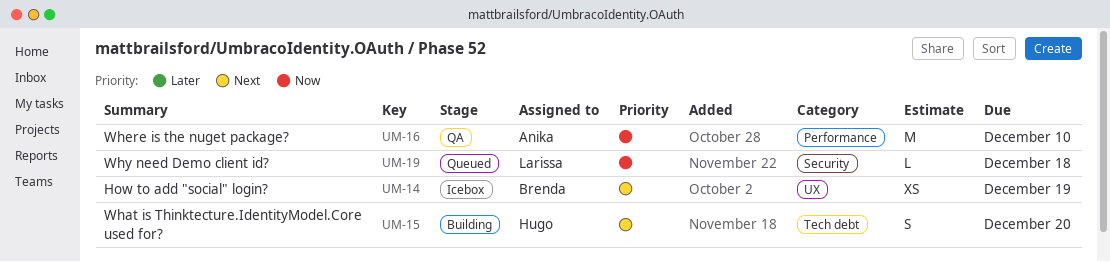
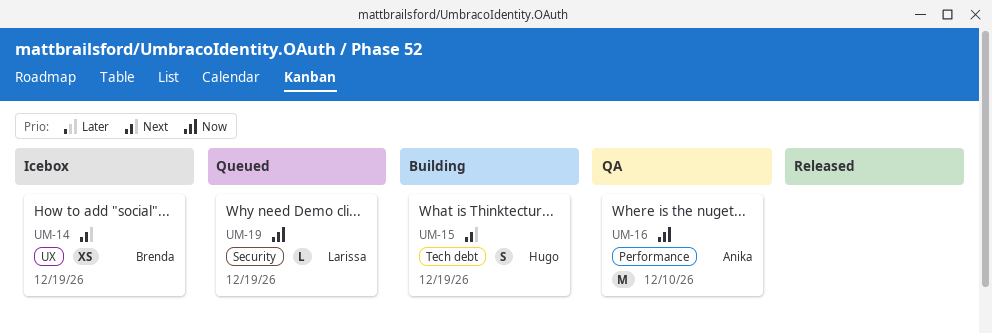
UM-15, due: Dec 20 -> Dec 19
UM-19, due: Dec 18 -> Dec 19

